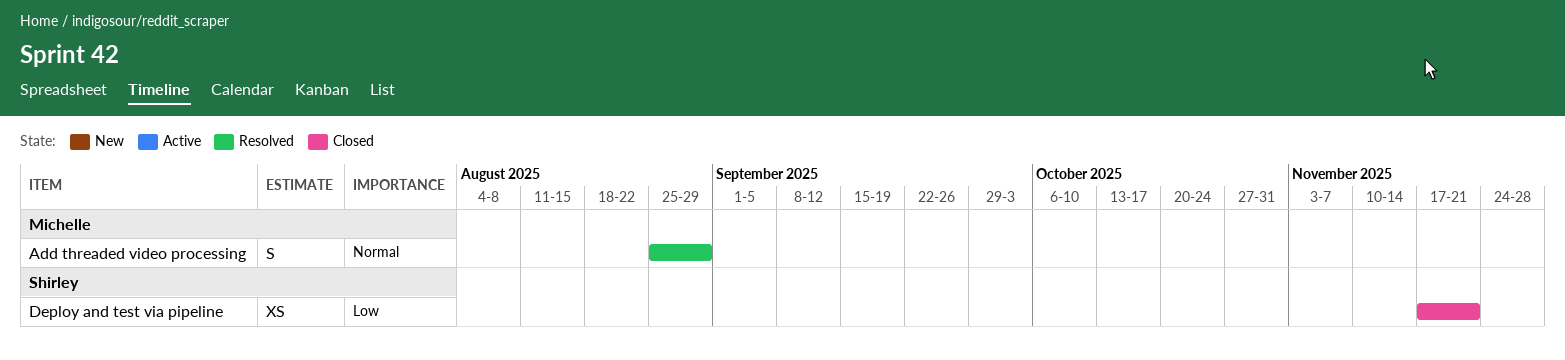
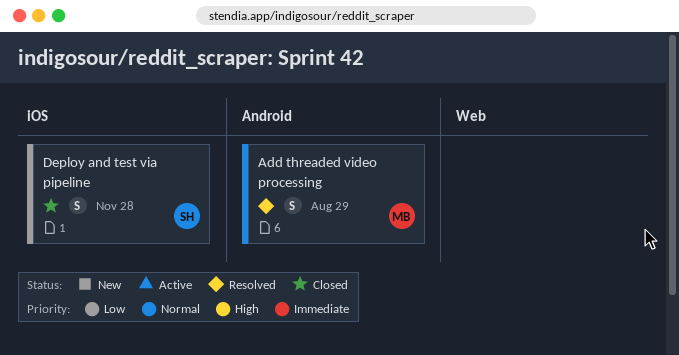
Deploy and test via pipeline, estimate: XS -> S
Deploy and test via pipeline, due: Nov 21 -> Nov 28

